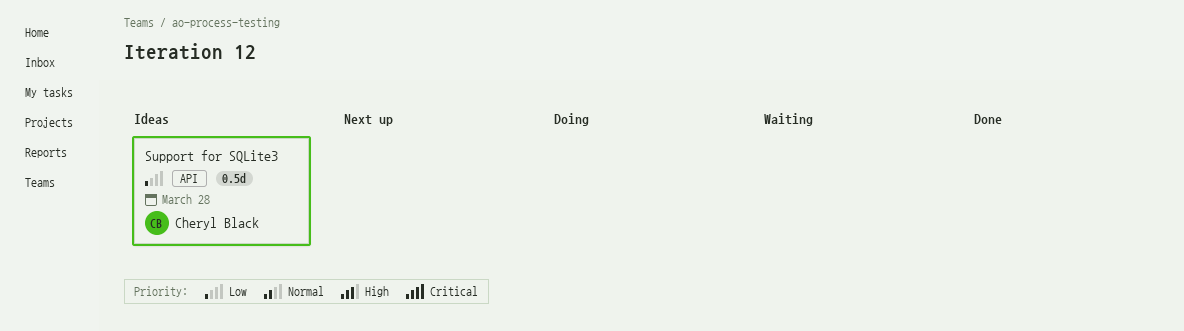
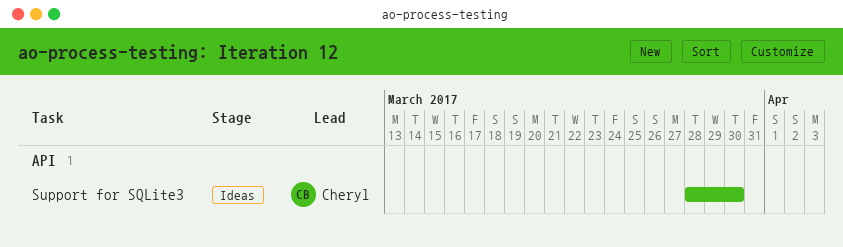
Support for SQLite3, due: Mar 28 -> Mar 30

